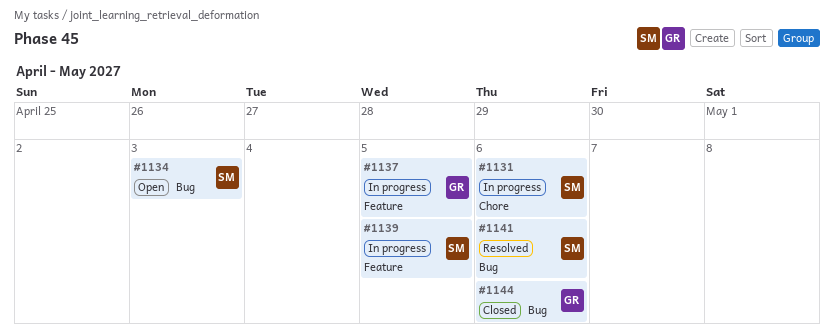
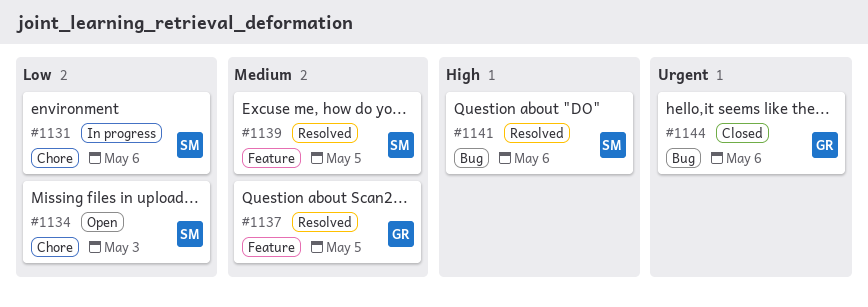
#1134, label: Bug -> Chore
#1137, status: In progress -> Resolved
#1139, status: In progress -> Resolved

